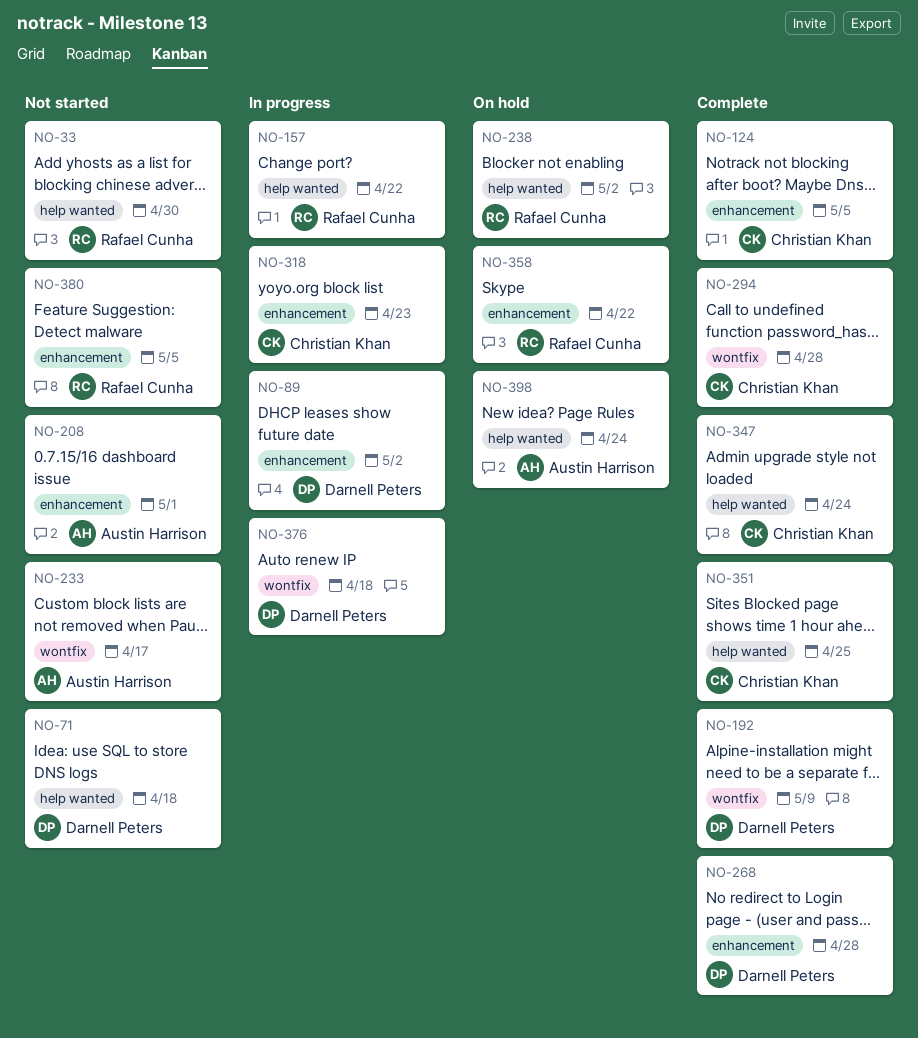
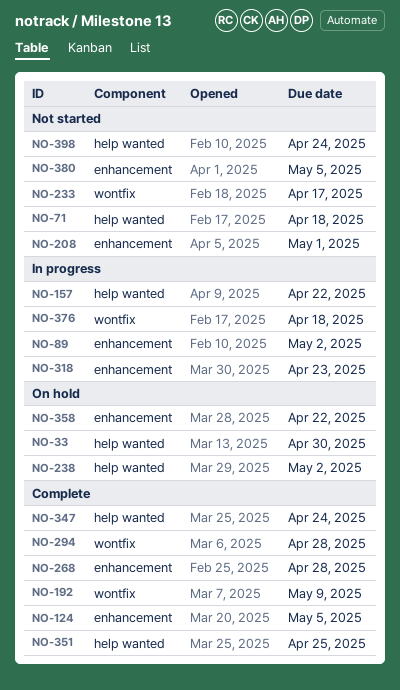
NO-33, status: Not started -> On hold
NO-398, status: On hold -> Not started

